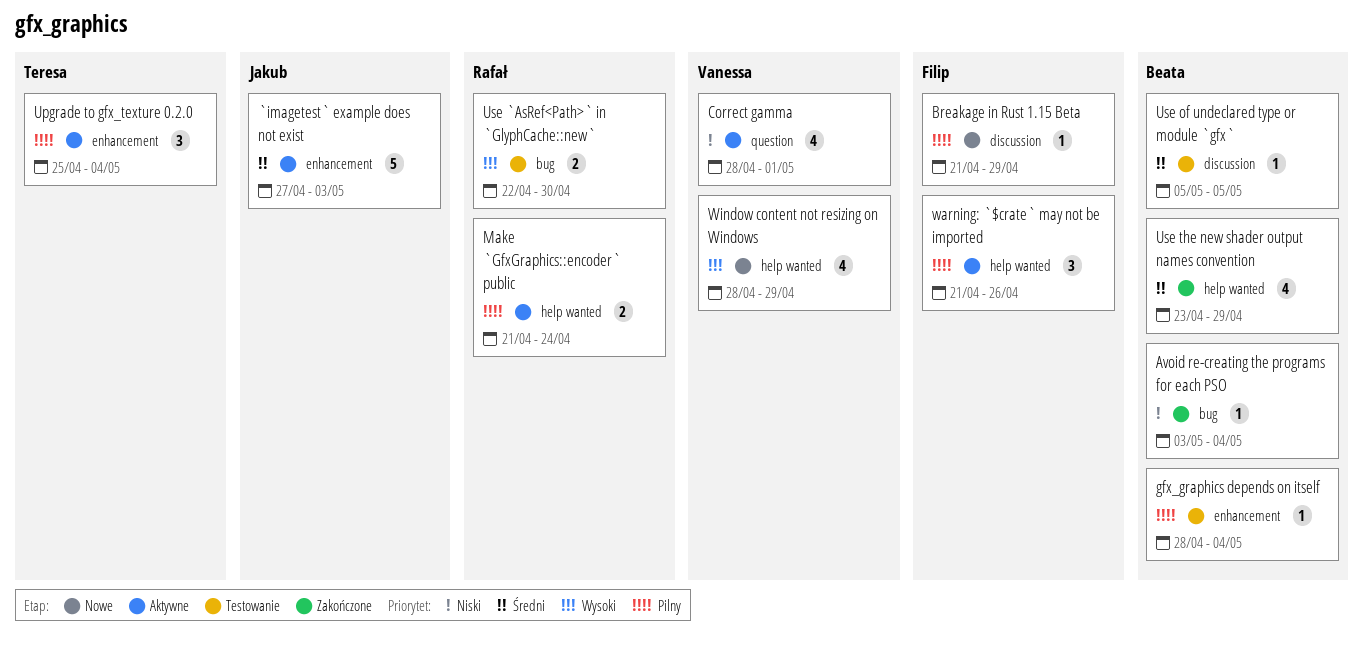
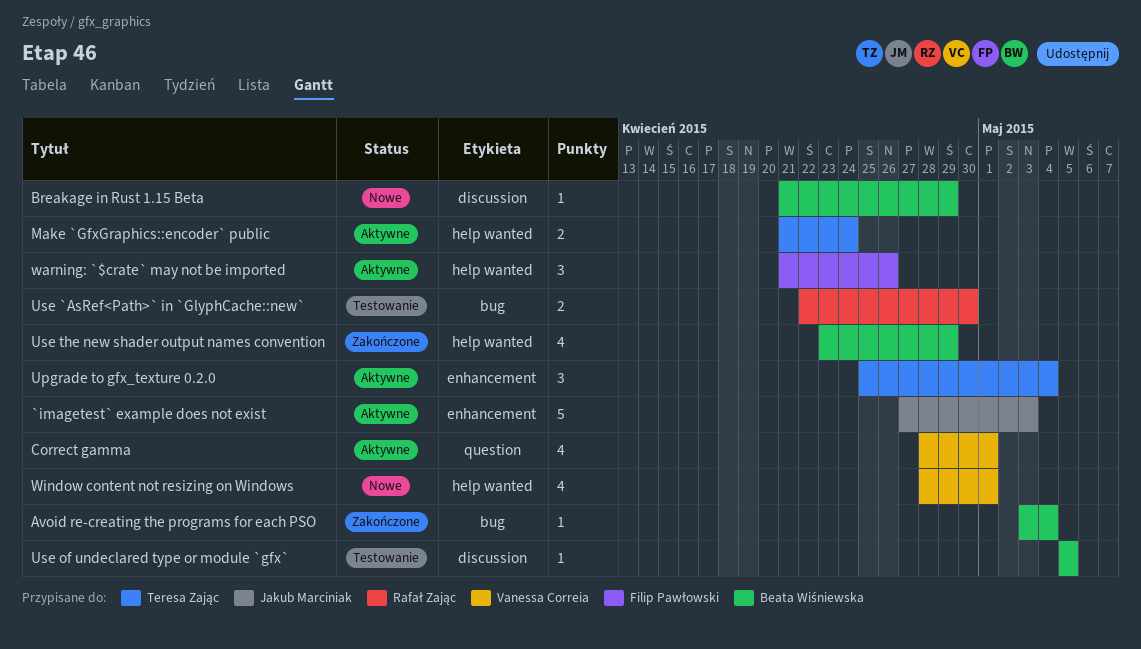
Breakage in Rust 1.15 Beta, owner: Filip Pawłowski -> Beata Wiśniewska
gfx_graphics depends on itself: present -> none
Make `GfxGraphics::encoder` public, owner: Rafał Zając -> Teresa Zając
Window content not resizing on Windows, due: Apr 29 -> May 1

